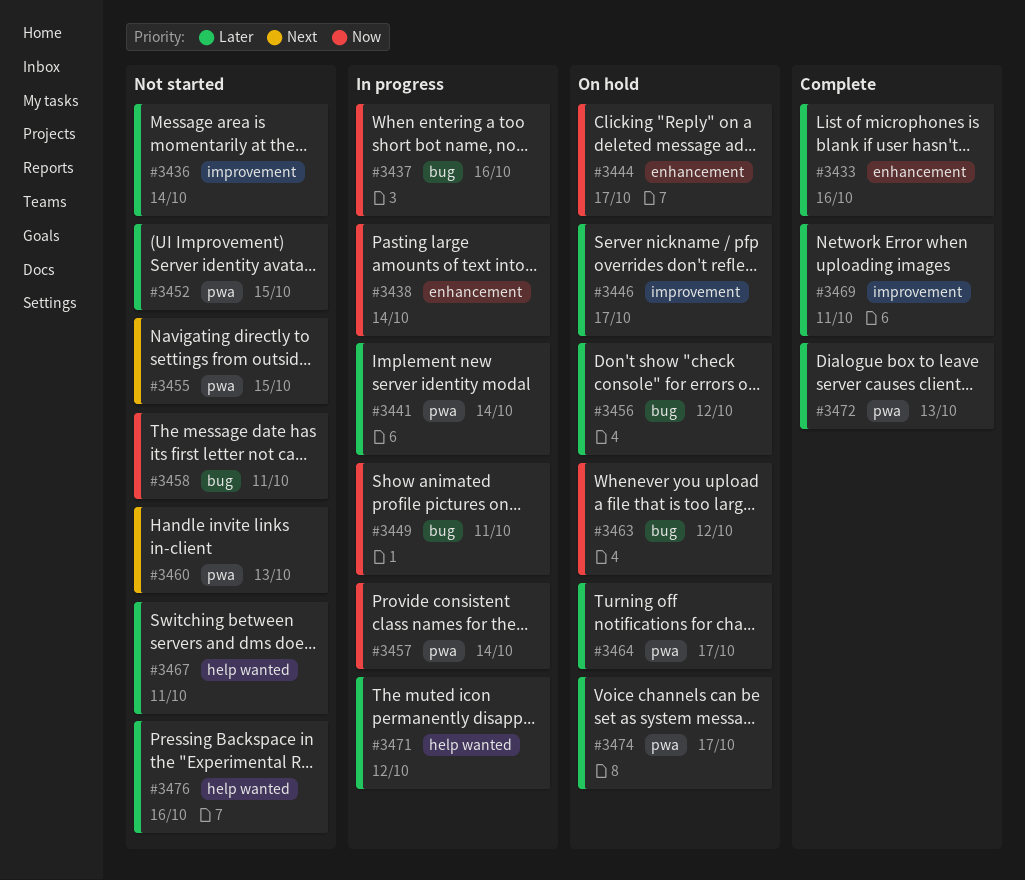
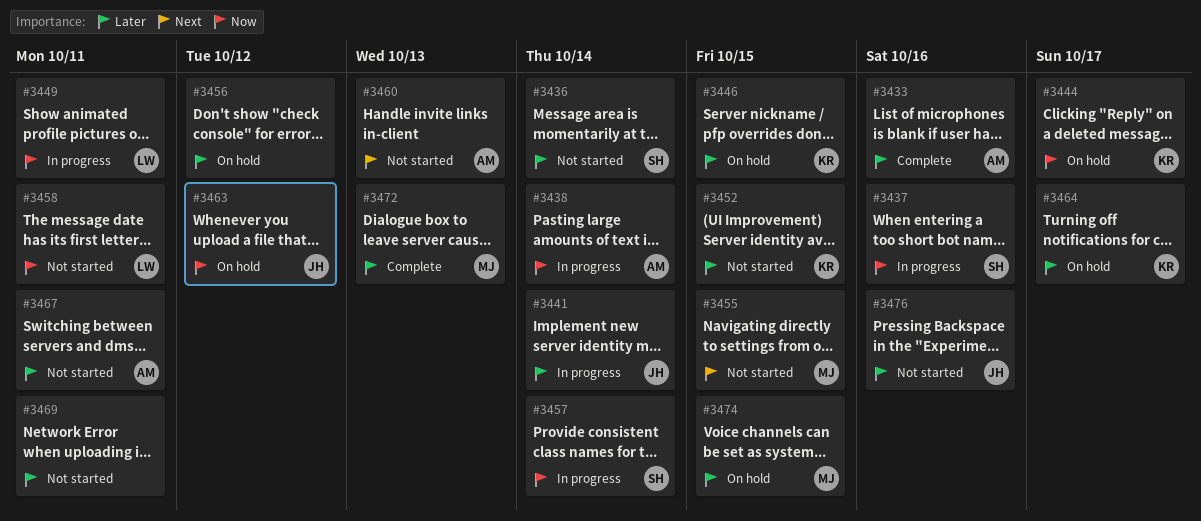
#3446, due: Oct 17 -> Oct 15
#3469, status: Complete -> Not started
#3471: present -> none
#3474, due: Oct 17 -> Oct 15

